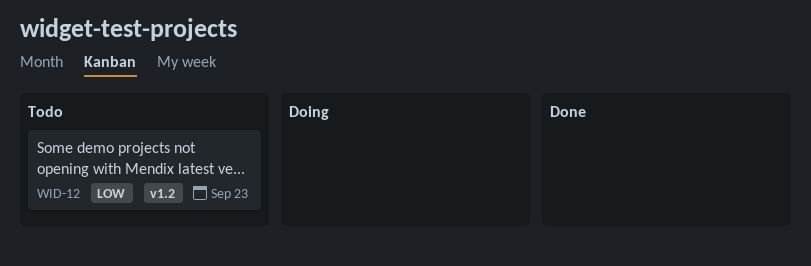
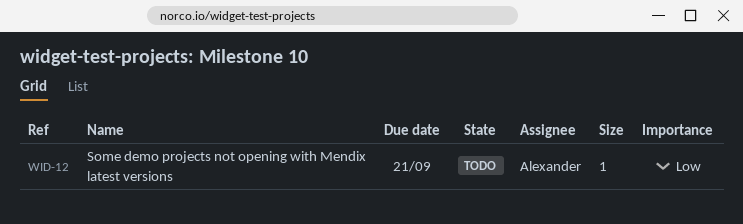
WID-12, due: Sep 23 -> Sep 21

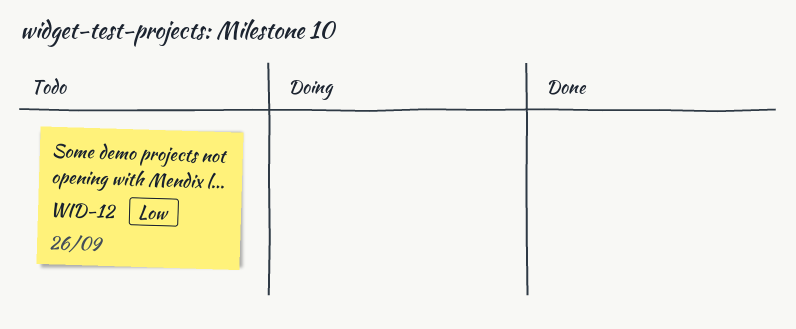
WID-12, due: Sep 21 -> Sep 26

